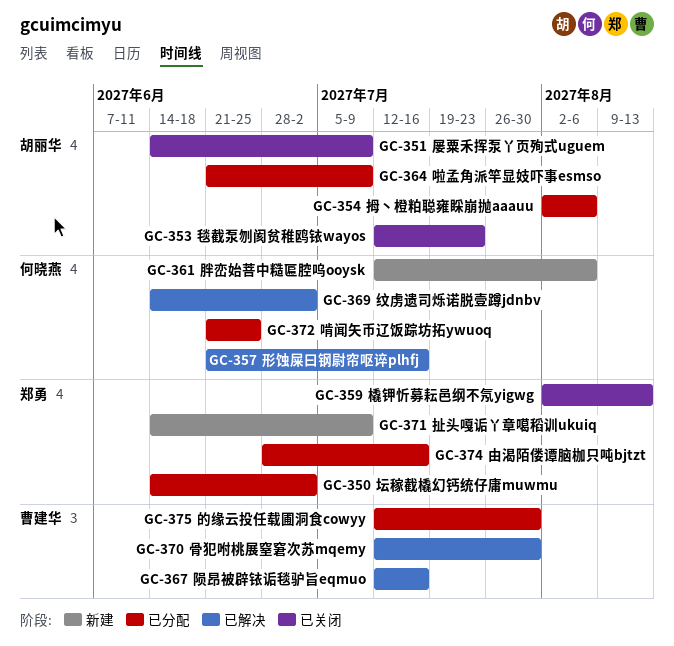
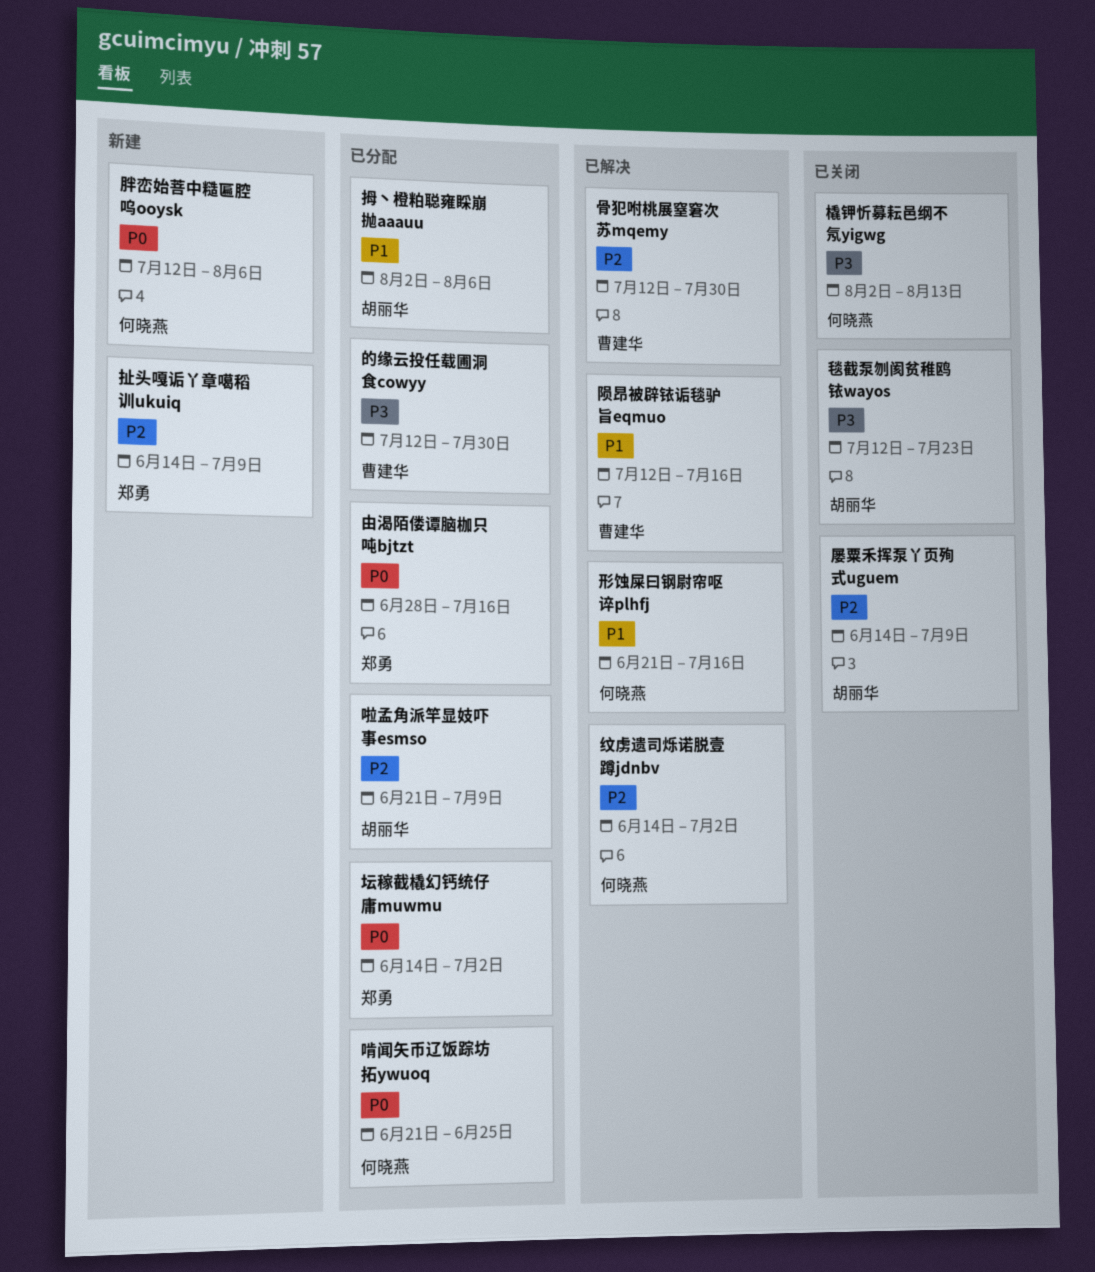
橇钾忻募耘邑纲不氖yigwg, owner: 郑勇 -> 何晓燕

